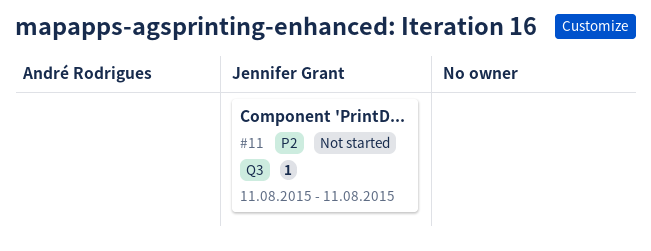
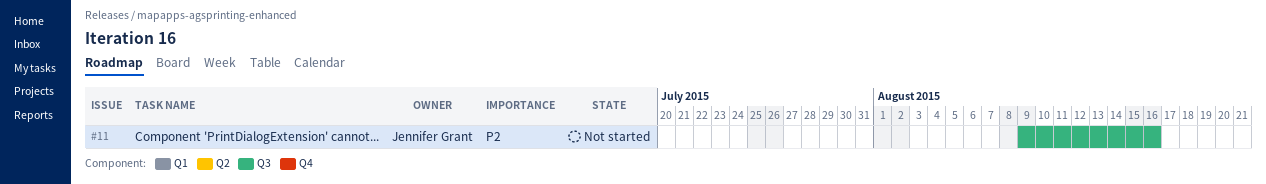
#11, start: Aug 11 -> Aug 9
#11, due: Aug 11 -> Aug 16

